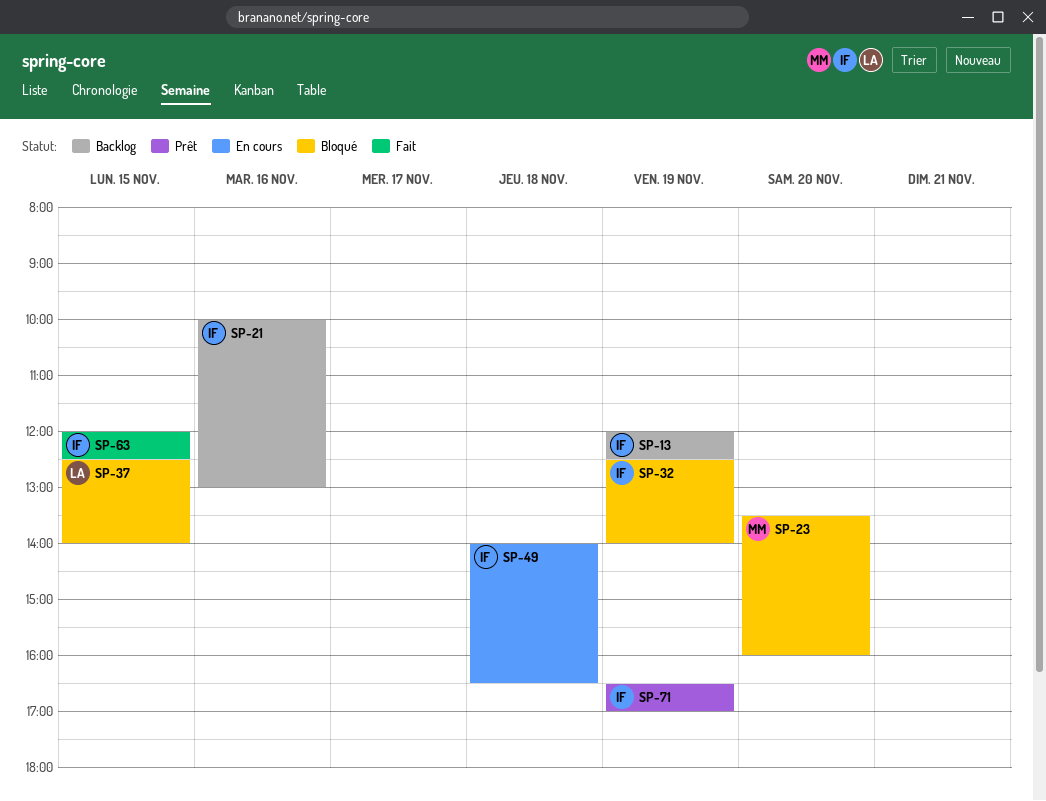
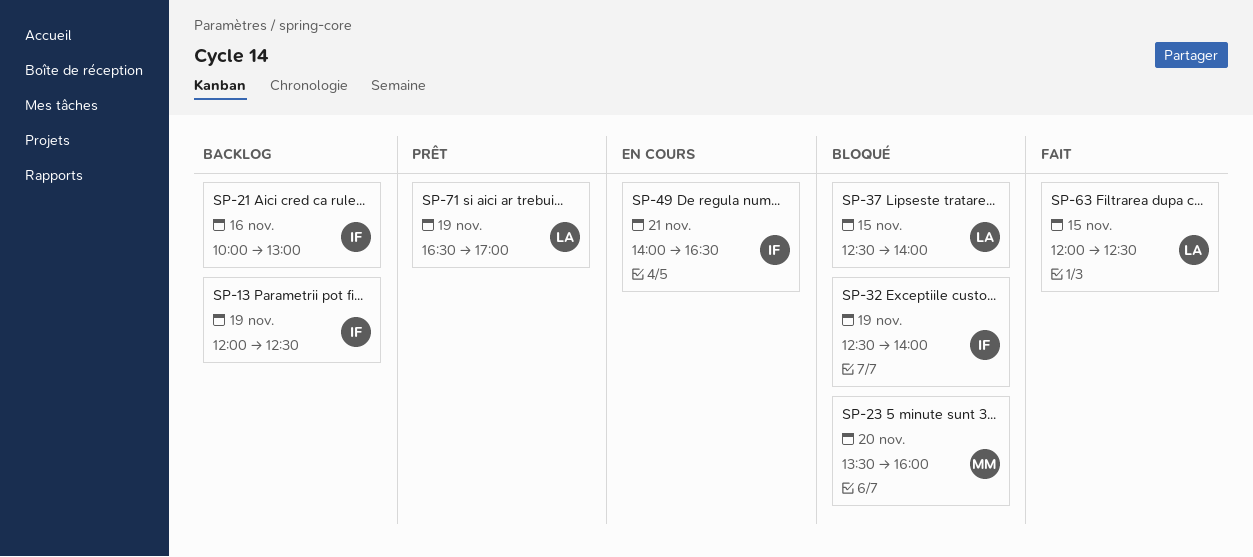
SP-49, day: Nov 18 -> Nov 21
SP-63, owner: IF -> LA
SP-71, owner: IF -> LA

